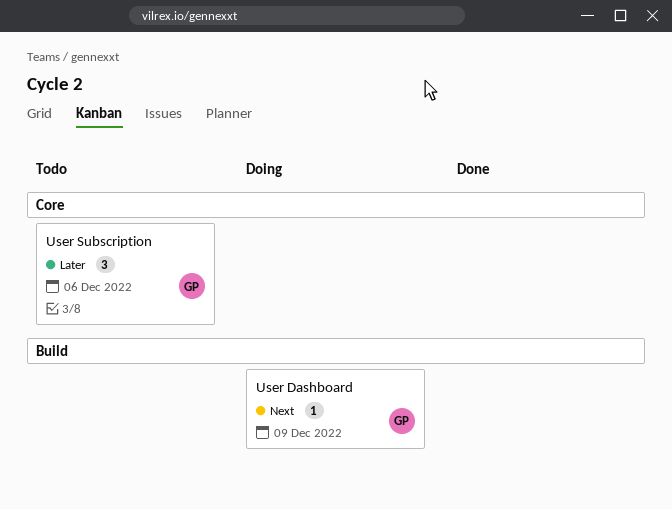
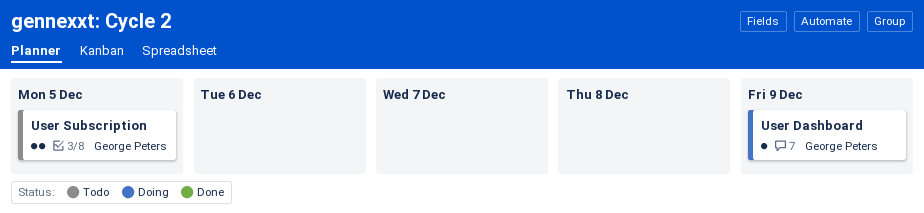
User Subscription, estimate: 3 -> 2
User Subscription, due: Dec 6 -> Dec 5

